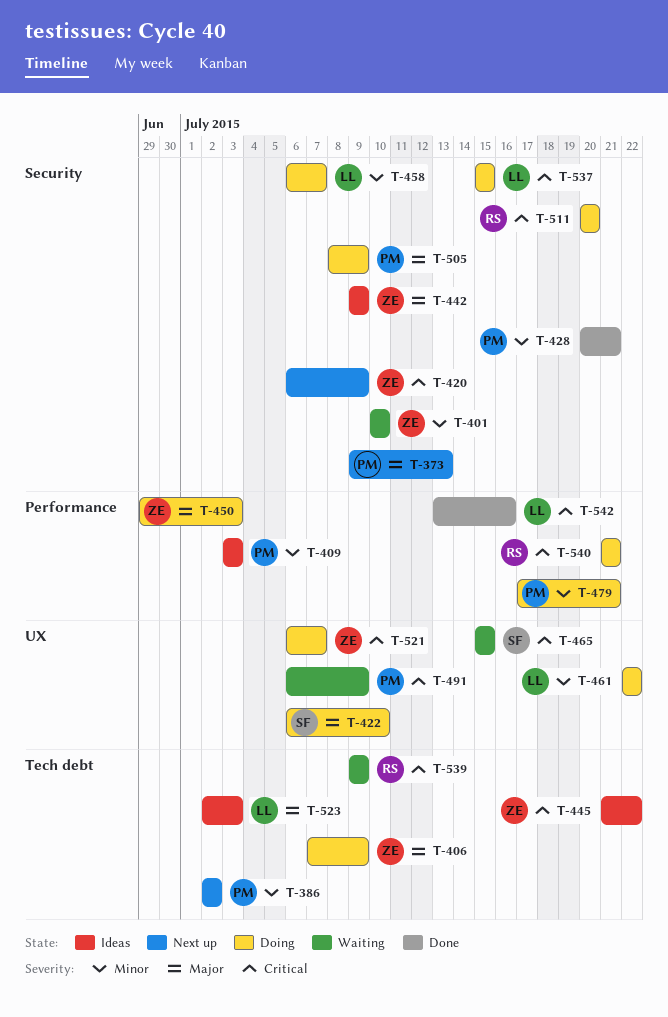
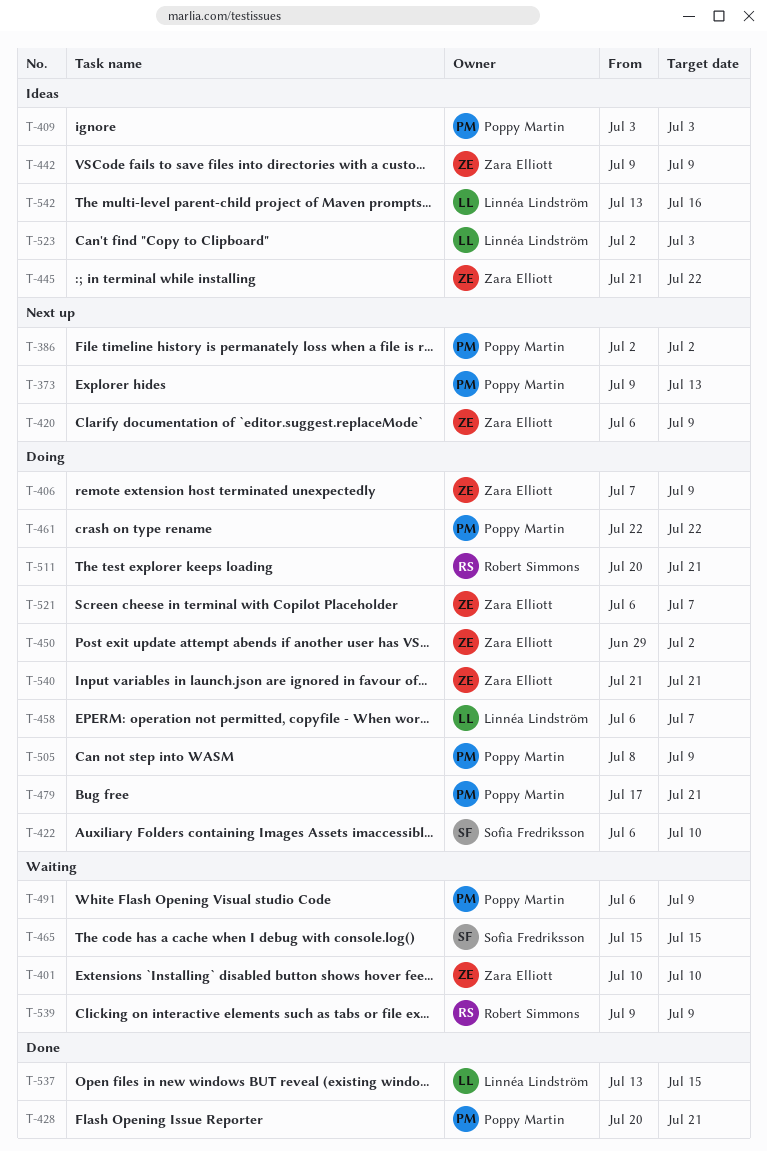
T-450, due: Jul 3 -> Jul 2
T-461, owner: Linnéa Lindström -> Poppy Martin
T-511, due: Jul 20 -> Jul 21
T-537, status: Doing -> Done
T-537, start: Jul 15 -> Jul 13
T-540, owner: Robert Simmons -> Zara Elliott
T-542, status: Done -> Ideas

